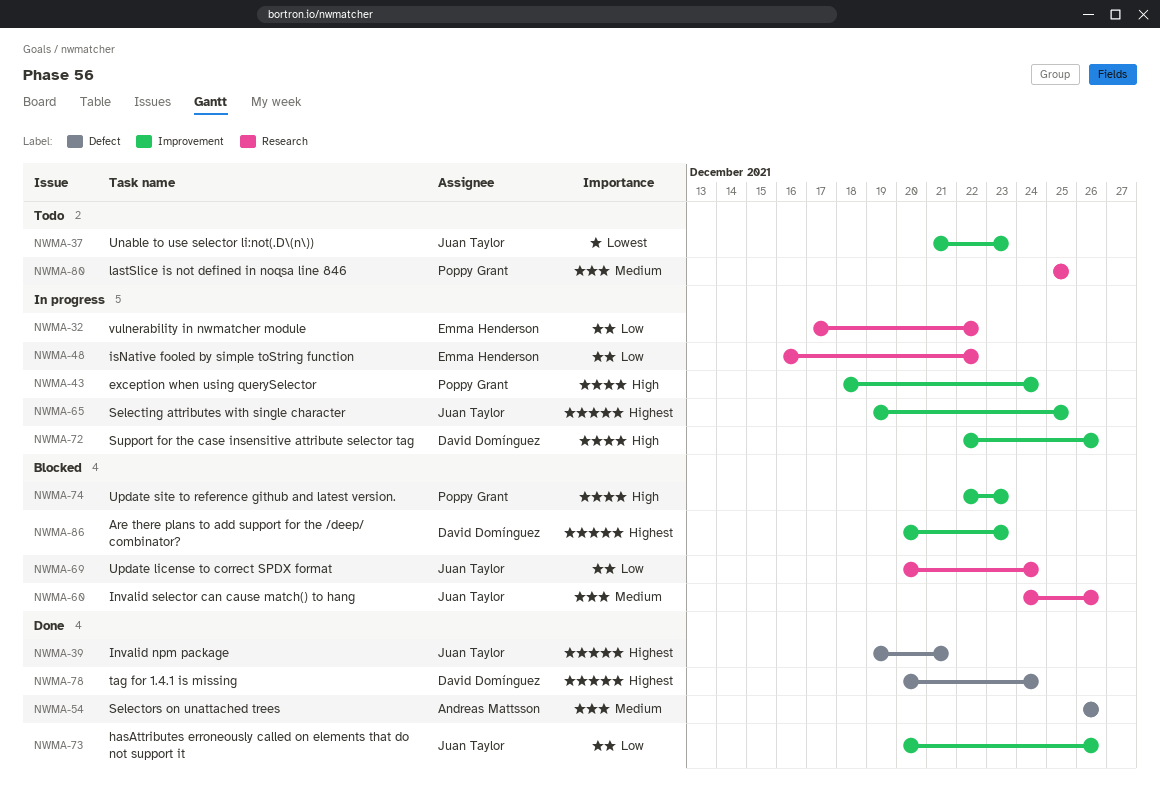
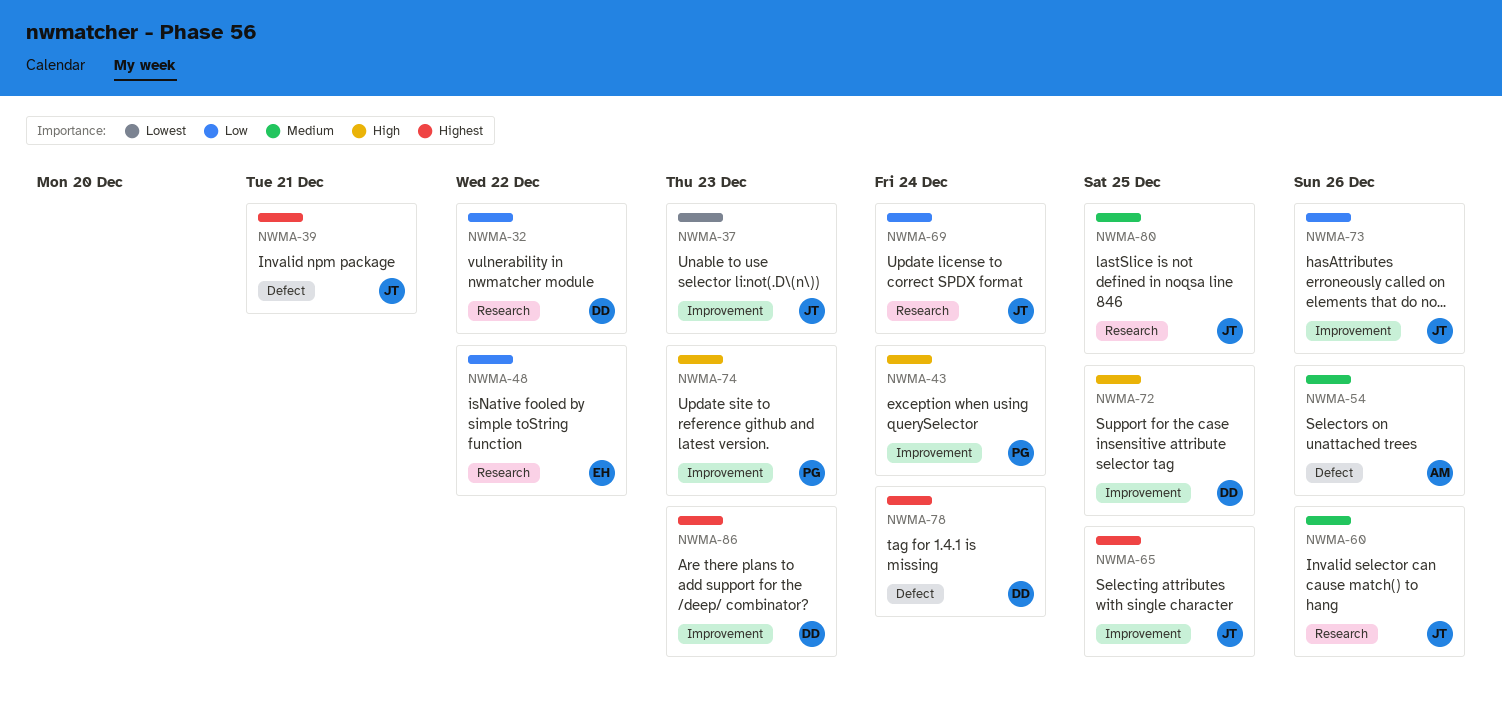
NWMA-32, owner: Emma Henderson -> David Domínguez
NWMA-72, due: Dec 26 -> Dec 25
NWMA-80, owner: Poppy Grant -> Juan Taylor

